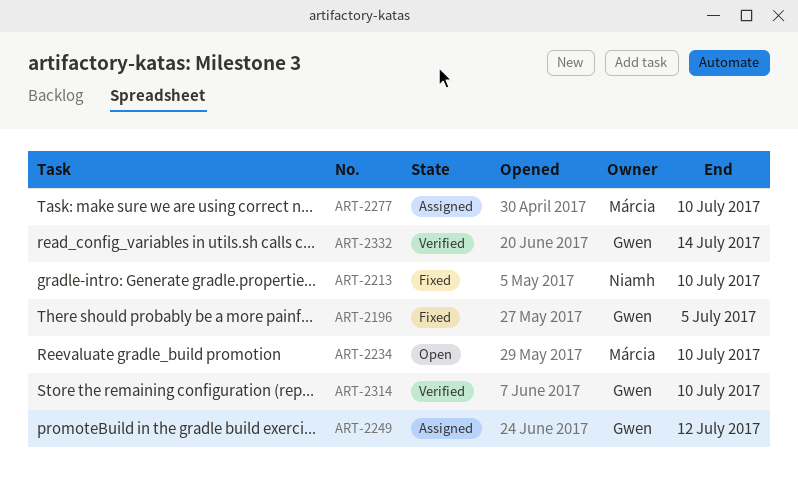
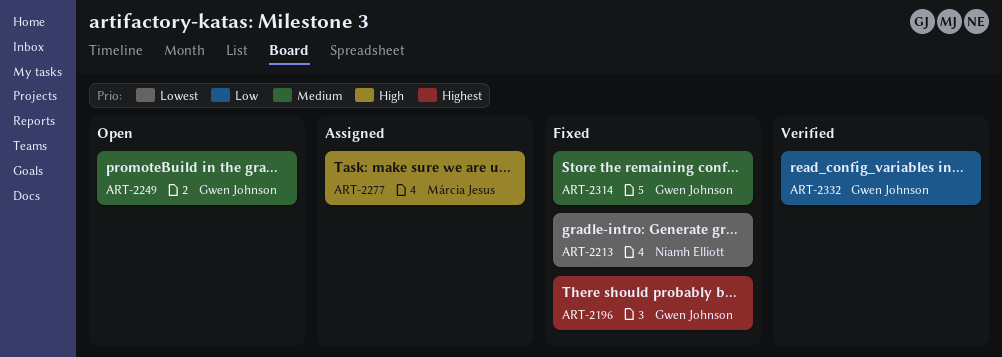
ART-2234: present -> none
ART-2249, status: Assigned -> Open
ART-2314, status: Verified -> Fixed

